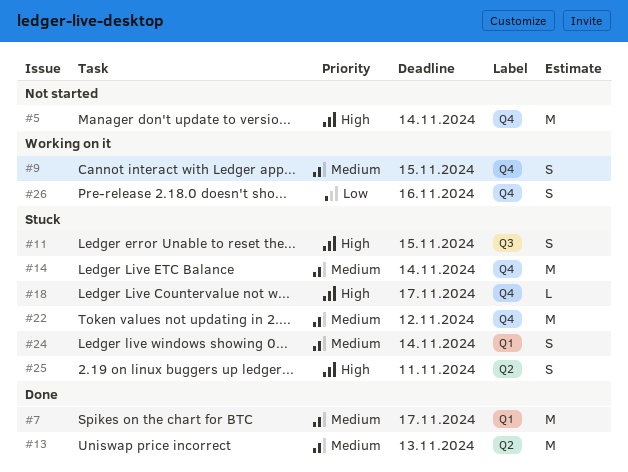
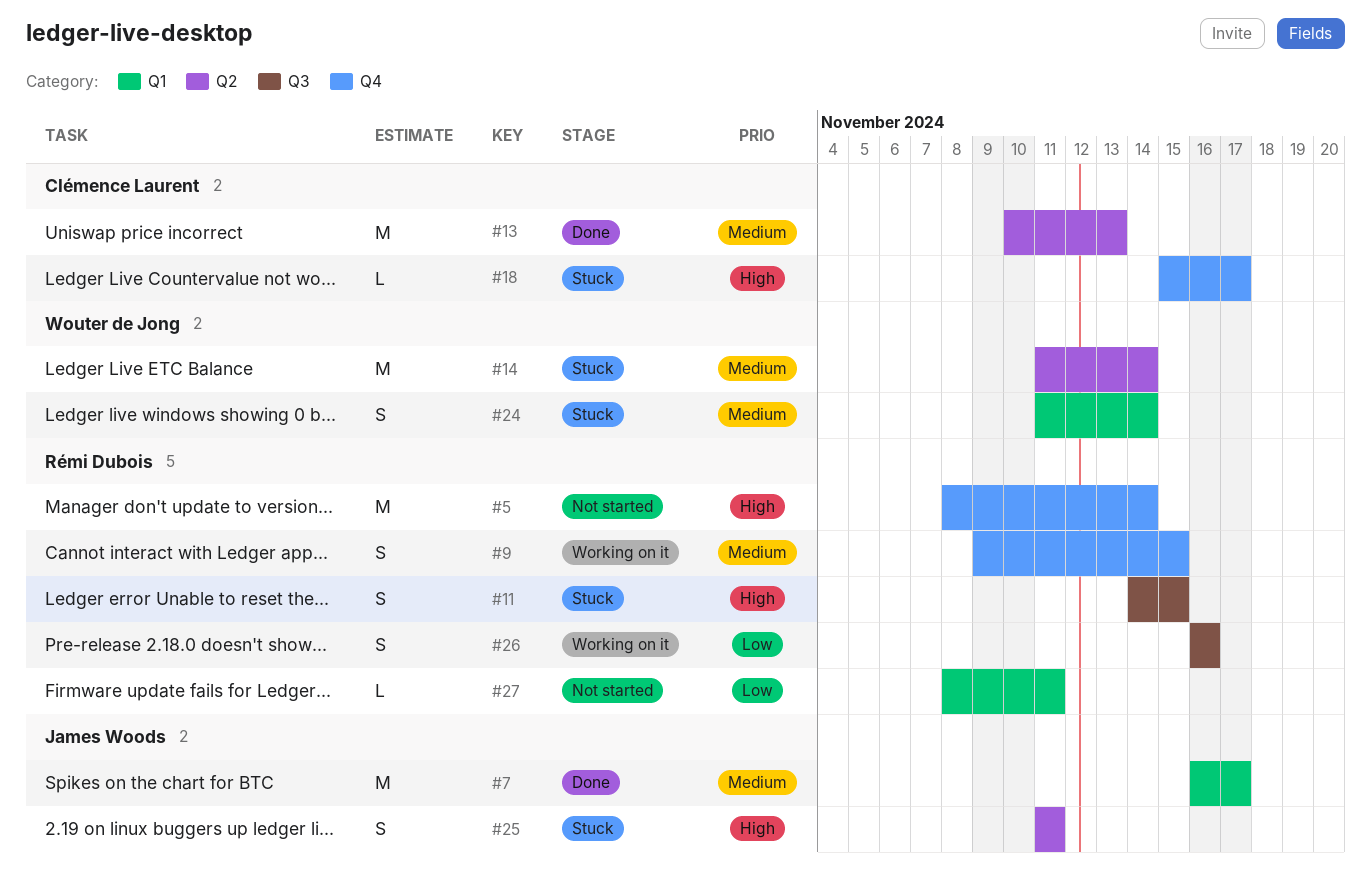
#14, label: Q4 -> Q2
#22: present -> none
#26, label: Q4 -> Q3
#27: none -> present

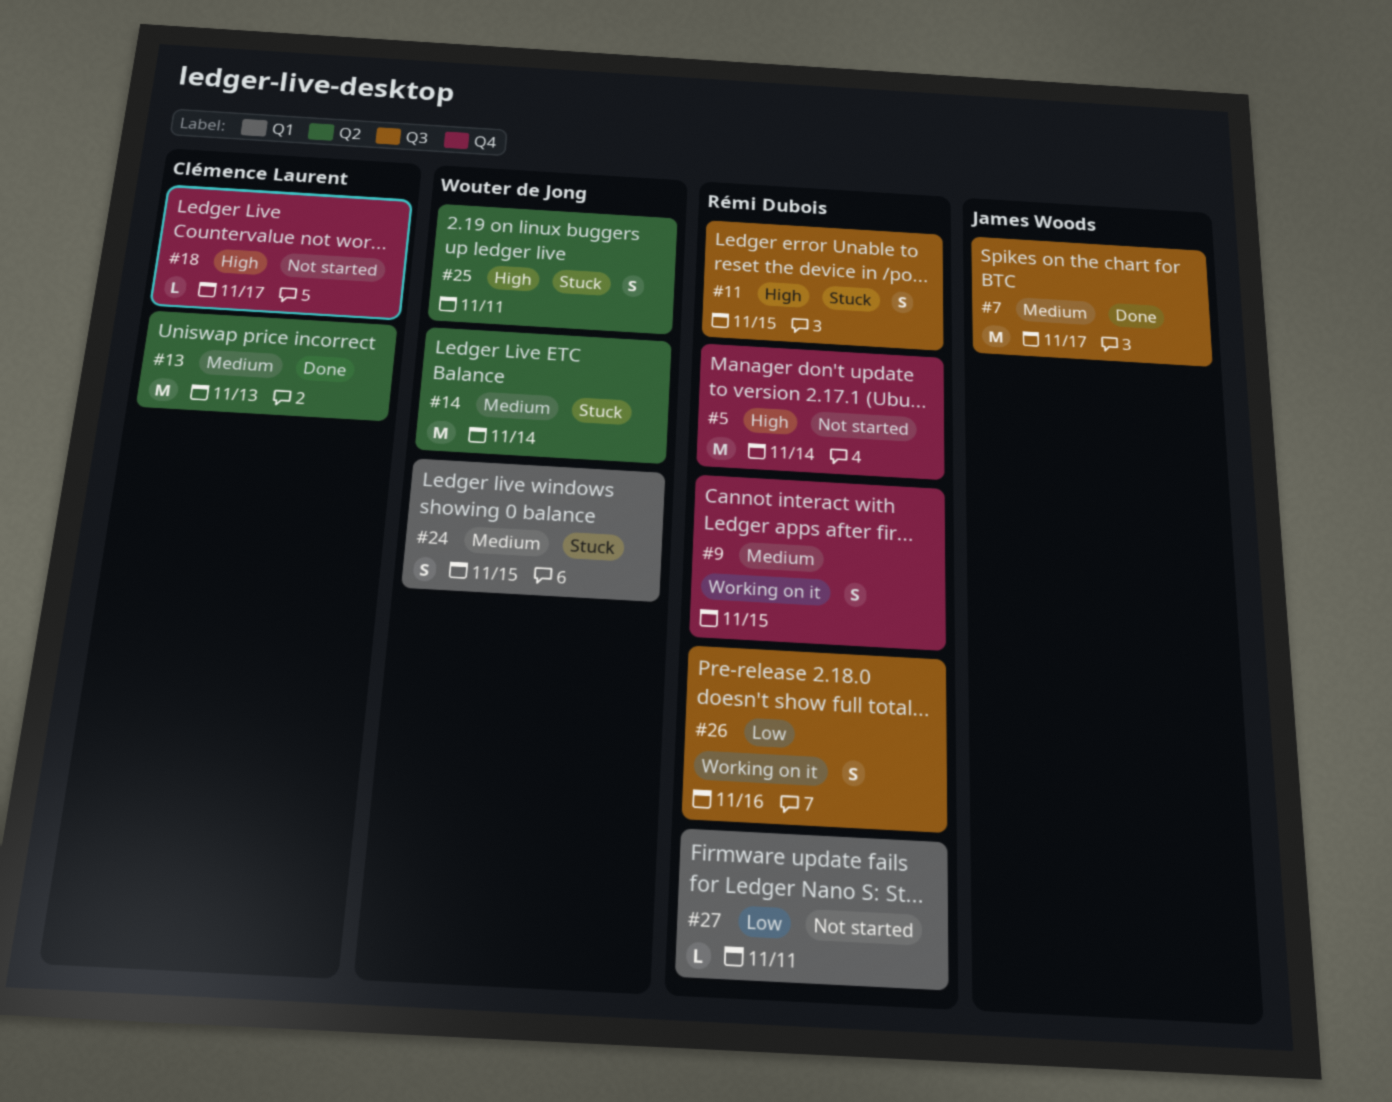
#7, label: Q1 -> Q3
#18, status: Stuck -> Not started
#24, due: Nov 14 -> Nov 15
#25, owner: James Woods -> Wouter de Jong

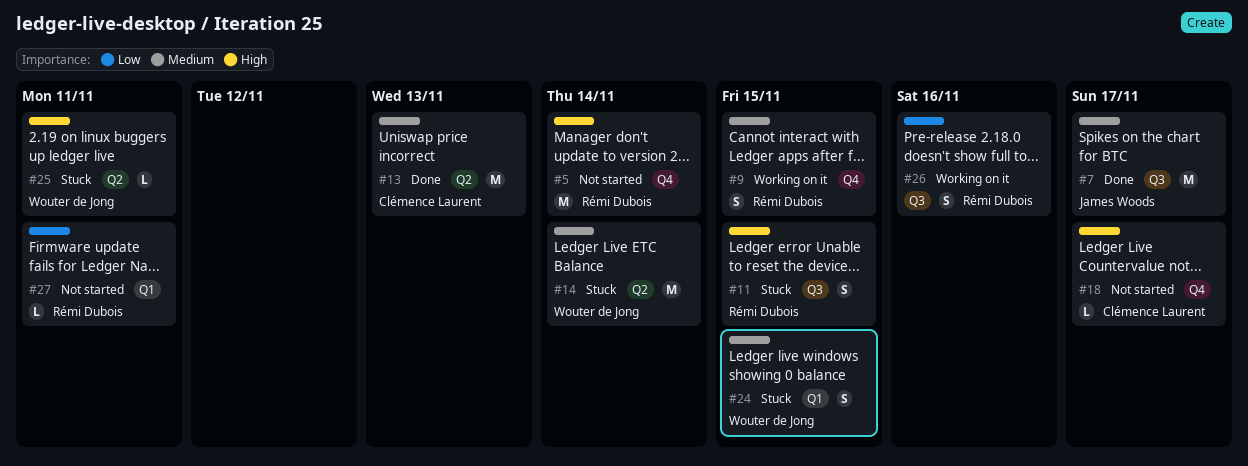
#25, estimate: S -> L

